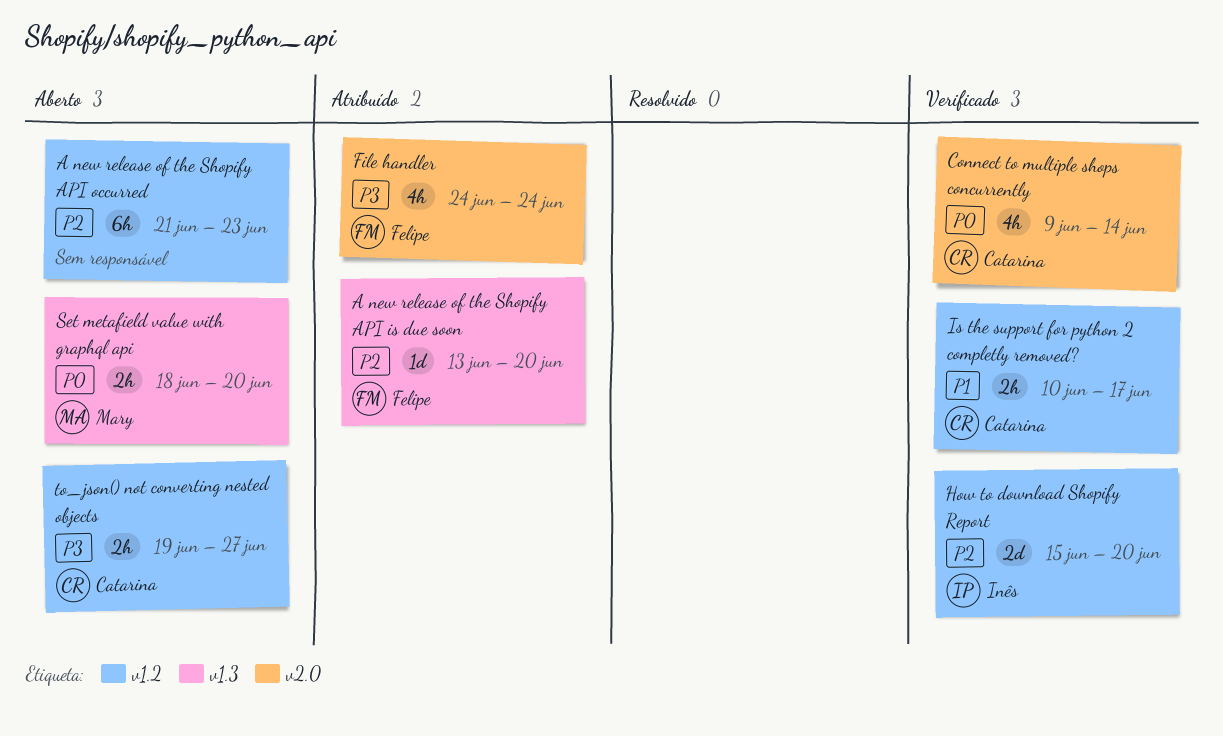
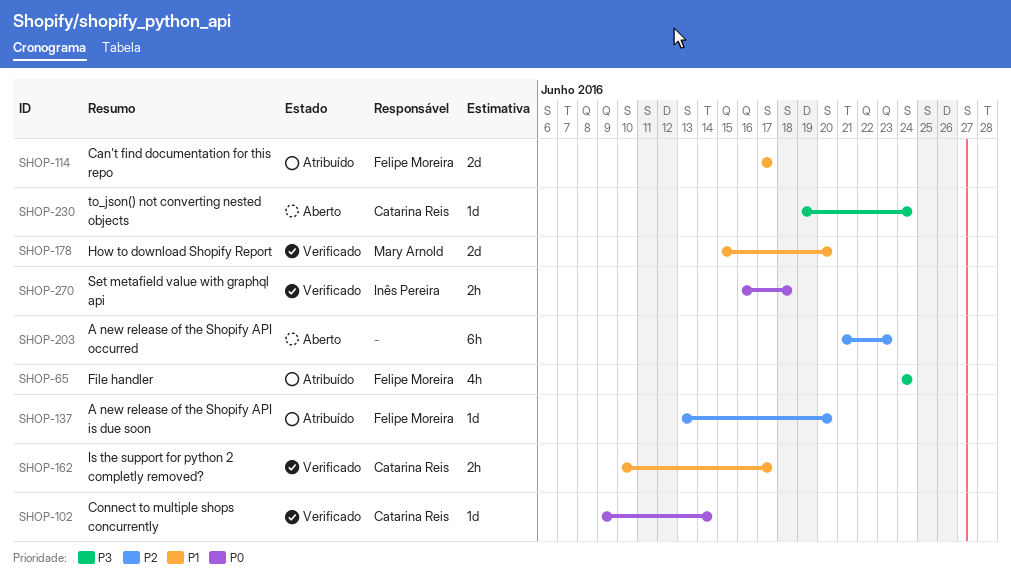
Can't find documentation for this repo: none -> present
Connect to multiple shops concurrently, estimate: 4h -> 1d
How to download Shopify Report, owner: Inês Pereira -> Mary Arnold
How to download Shopify Report, priority: P2 -> P1
Set metafield value with graphql api, status: Aberto -> Verificado
Set metafield value with graphql api, owner: Mary Arnold -> Inês Pereira
Set metafield value with graphql api, start: Jun 18 -> Jun 16
Set metafield value with graphql api, due: Jun 20 -> Jun 18
to_json() not converting nested objects, estimate: 2h -> 1d
to_json() not converting nested objects, due: Jun 27 -> Jun 24

